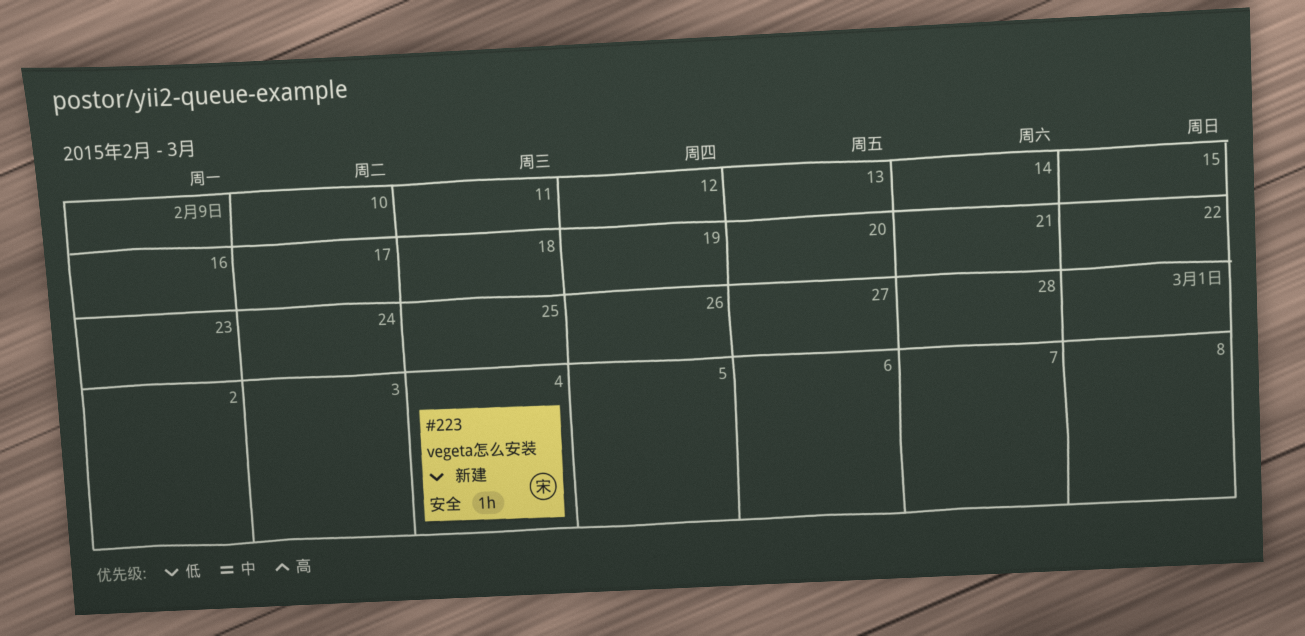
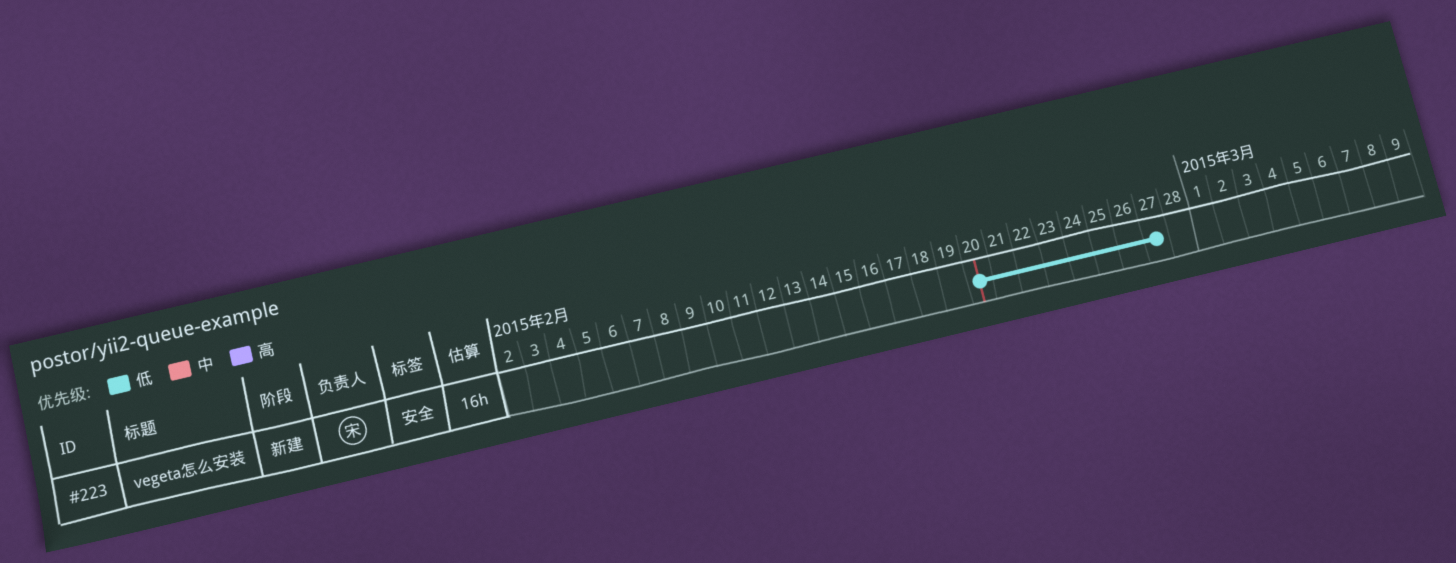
#223, estimate: 1h -> 16h
#223, due: Mar 4 -> Feb 27

